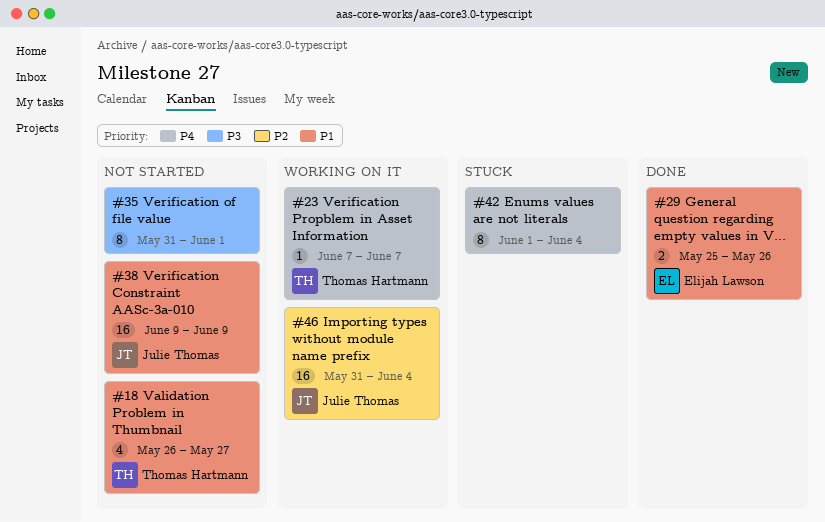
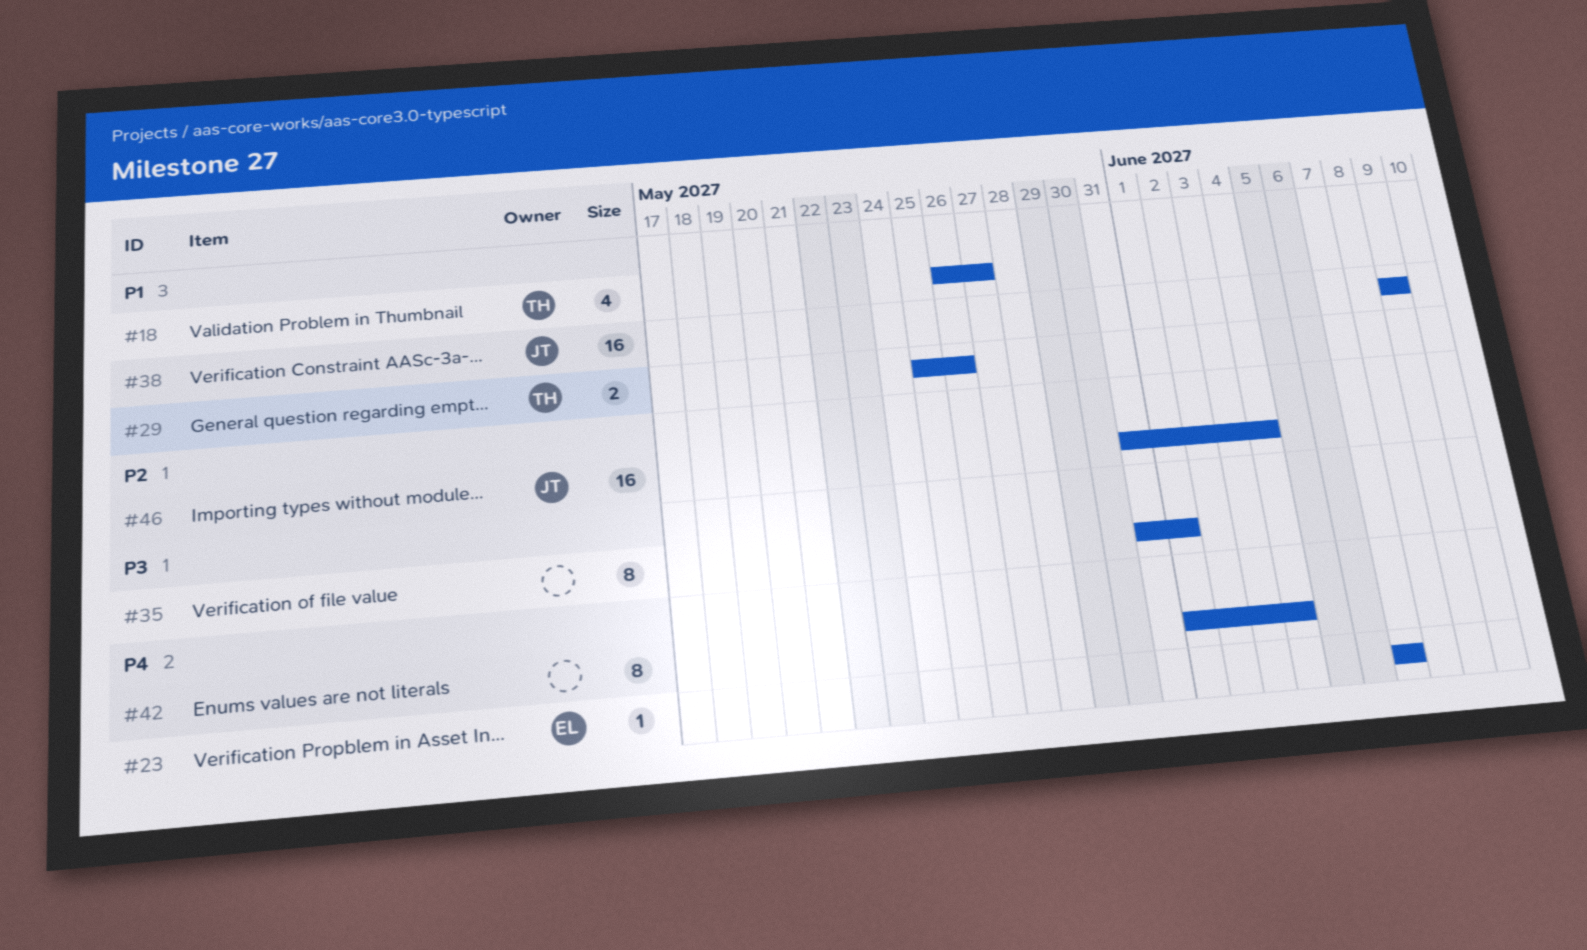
#23, owner: Thomas Hartmann -> Elijah Lawson
#29, owner: Elijah Lawson -> Thomas Hartmann

